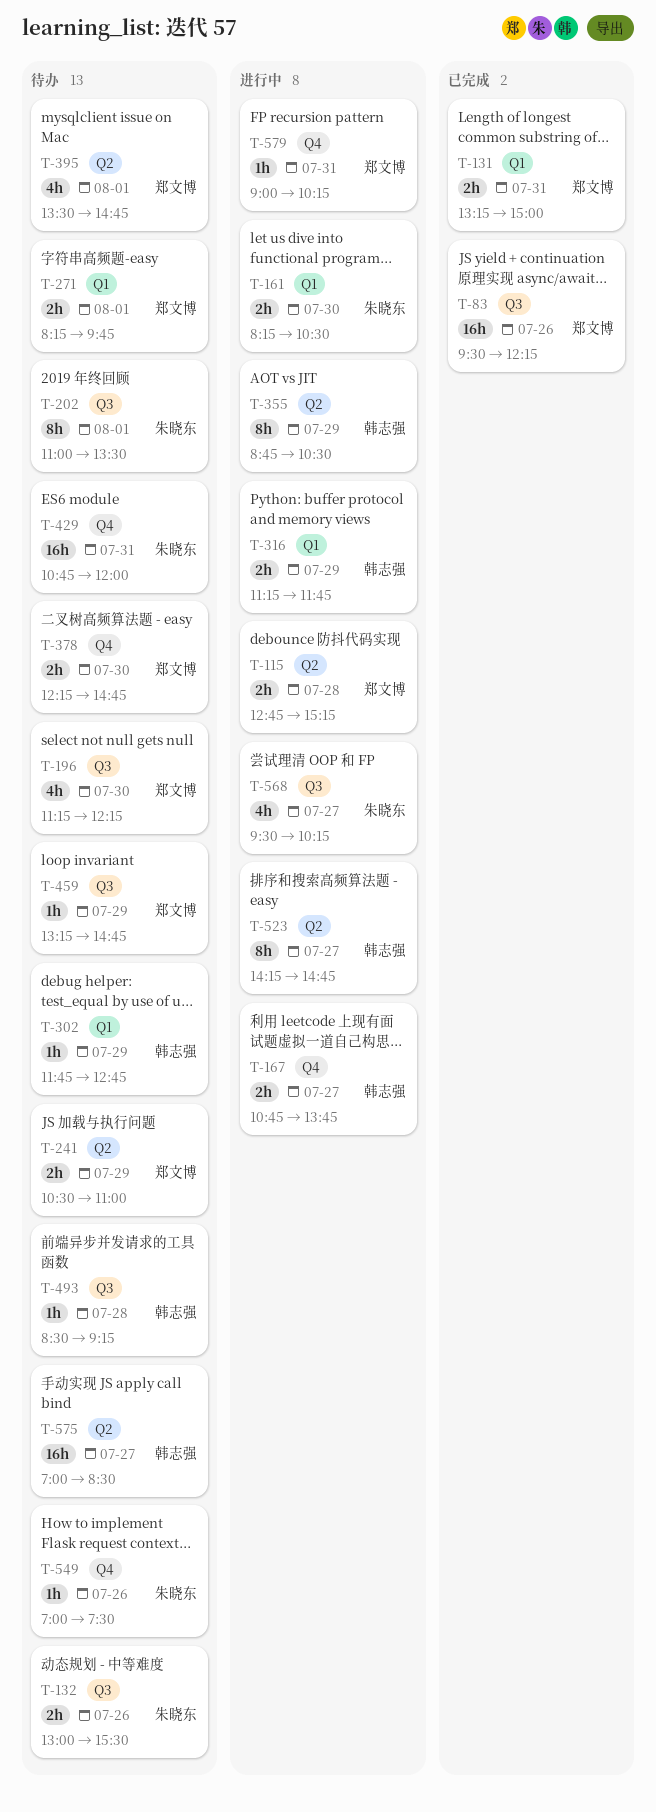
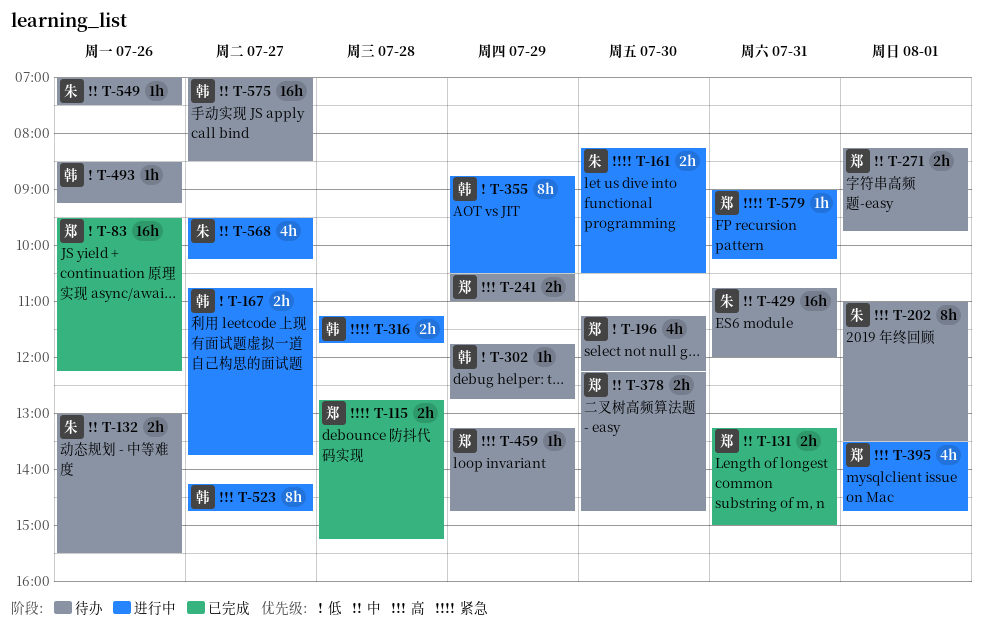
T-115, status: 进行中 -> 已完成
T-316, day: Jul 29 -> Jul 28
T-395, status: 待办 -> 进行中
T-493, day: Jul 28 -> Jul 26

